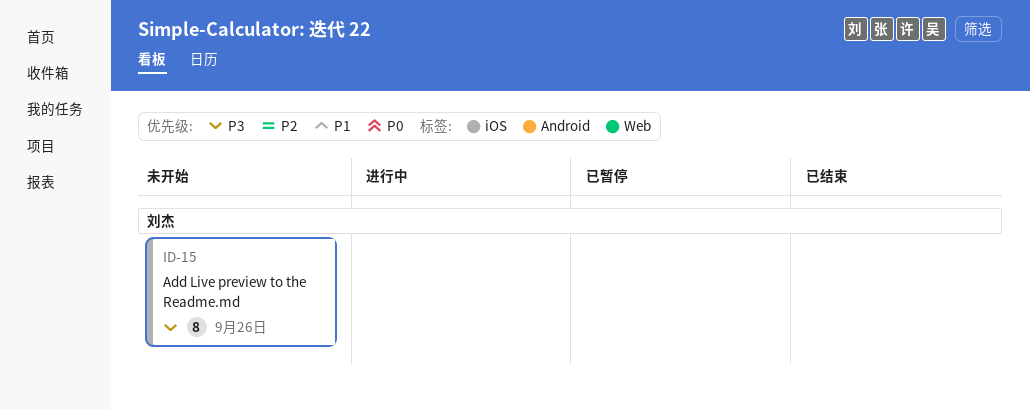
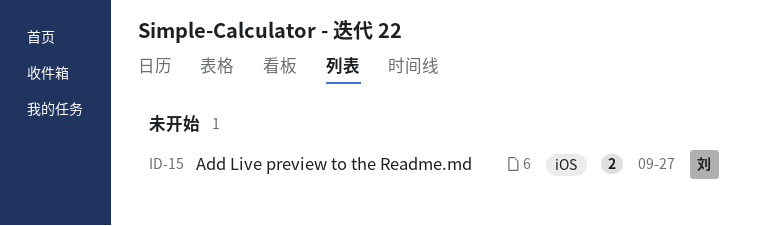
ID-15, estimate: 8 -> 2
ID-15, due: Sep 26 -> Sep 27

